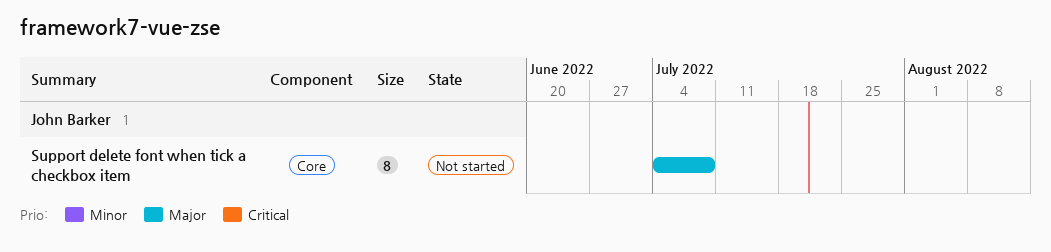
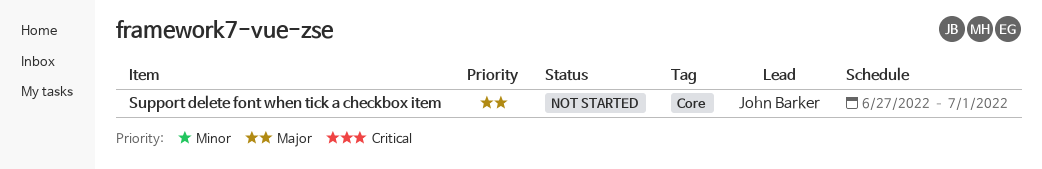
Support delete font when tick a checkbox item, start: Jul 4 -> Jun 27
Support delete font when tick a checkbox item, due: Jul 8 -> Jul 1

